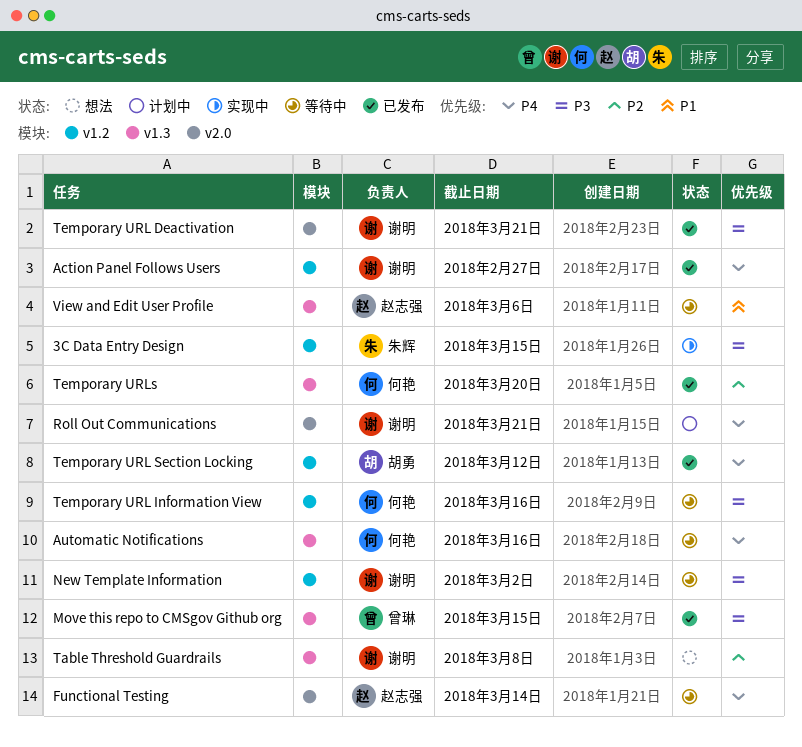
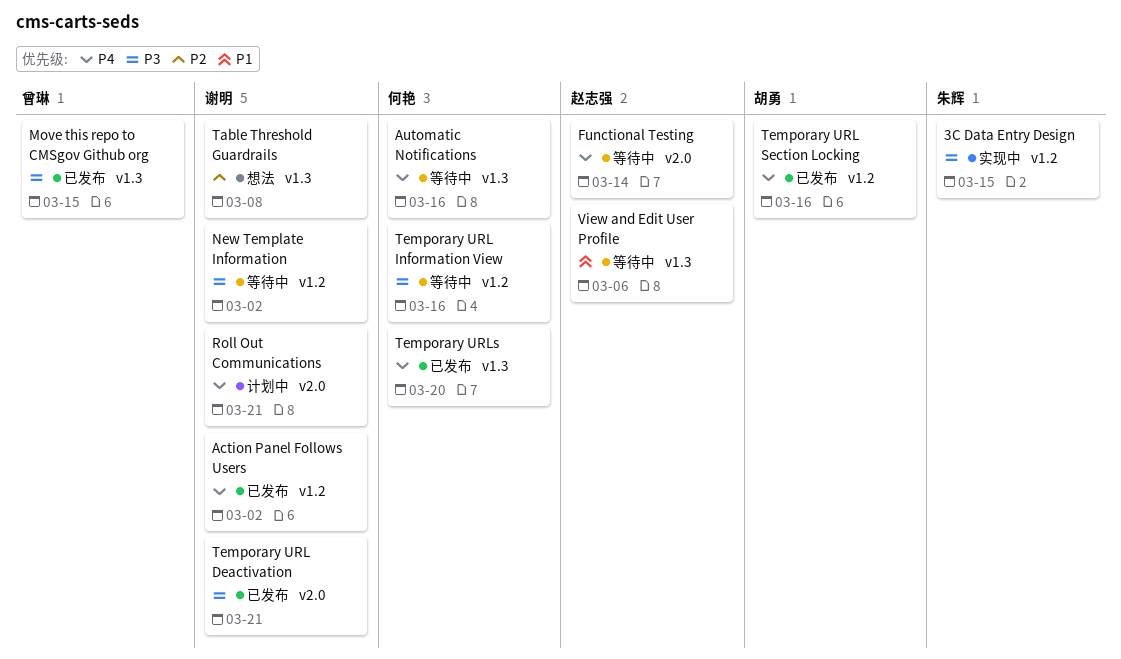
Action Panel Follows Users, due: Feb 27 -> Mar 2
Temporary URL Section Locking, due: Mar 12 -> Mar 16
Temporary URLs, priority: P2 -> P4

